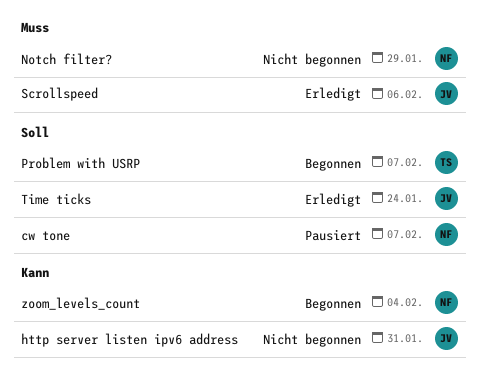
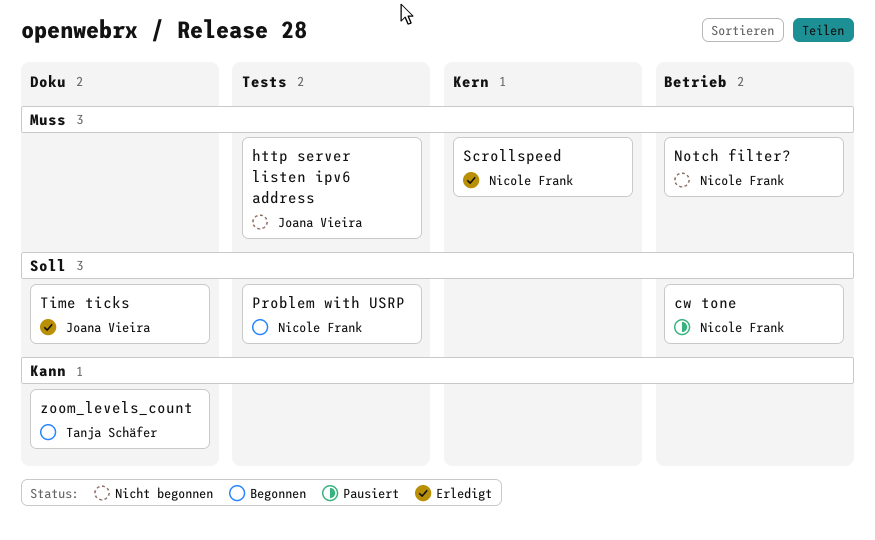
http server listen ipv6 address, priority: Kann -> Muss
Problem with USRP, owner: Tanja Schäfer -> Nicole Frank
Scrollspeed, owner: Joana Vieira -> Nicole Frank
zoom_levels_count, owner: Nicole Frank -> Tanja Schäfer

